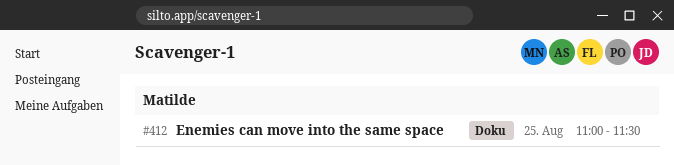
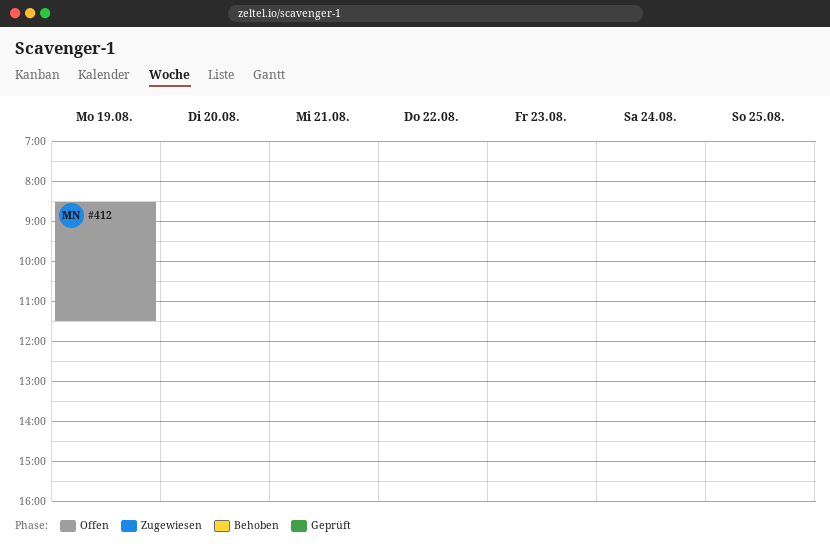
#412, day: Aug 25 -> Aug 19
#412, begins: 11:00 -> 08:30

